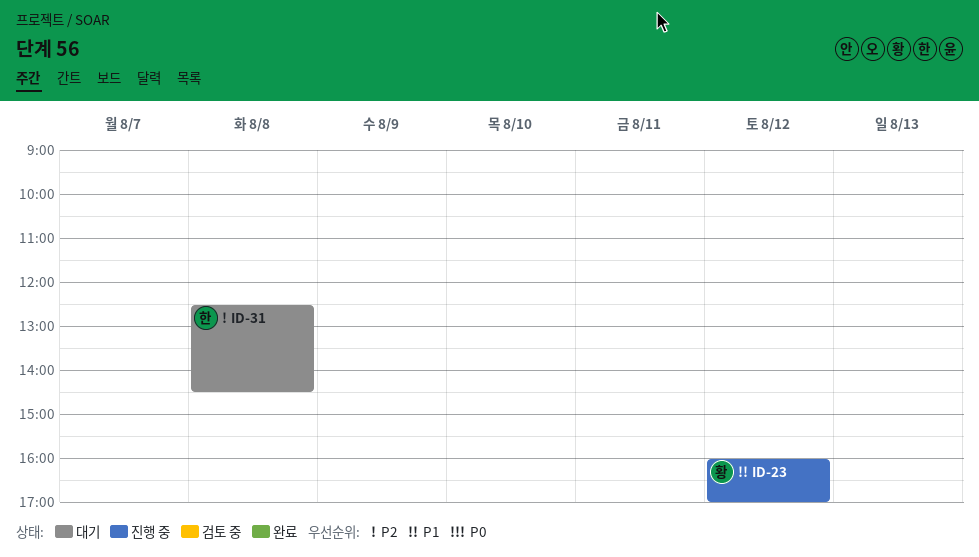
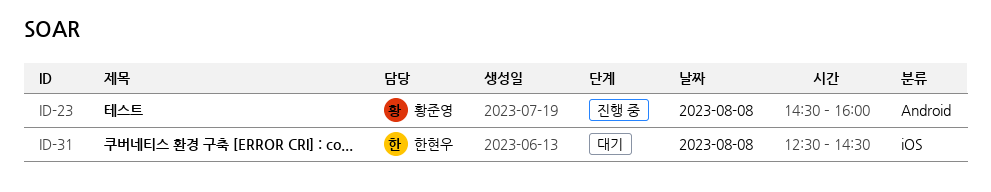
ID-23, day: Aug 12 -> Aug 8
ID-23, begins: 16:00 -> 14:30
ID-23, ends: 17:00 -> 16:00

